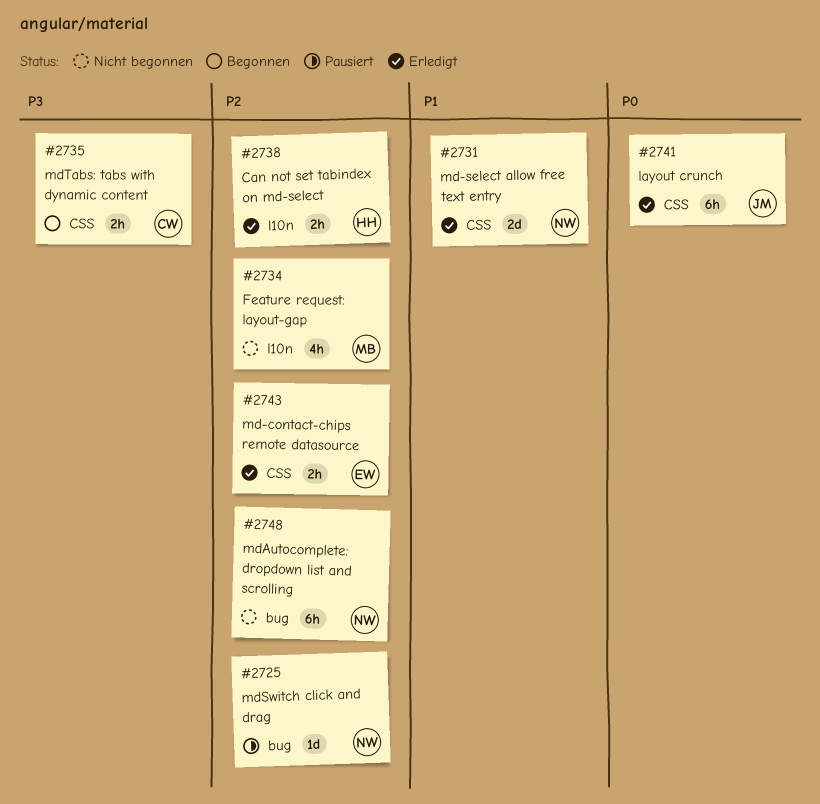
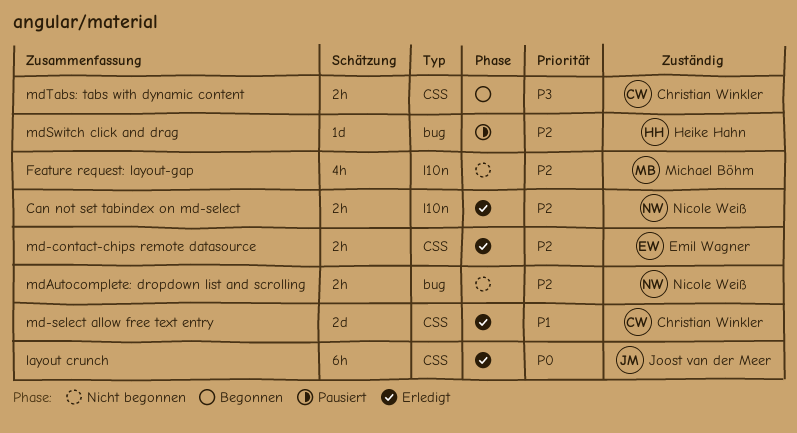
Can not set tabindex on md-select, owner: Heike Hahn -> Nicole Weiß
md-select allow free text entry, owner: Nicole Weiß -> Christian Winkler
mdAutocomplete: dropdown list and scrolling, estimate: 6h -> 2h
mdSwitch click and drag, owner: Nicole Weiß -> Heike Hahn

